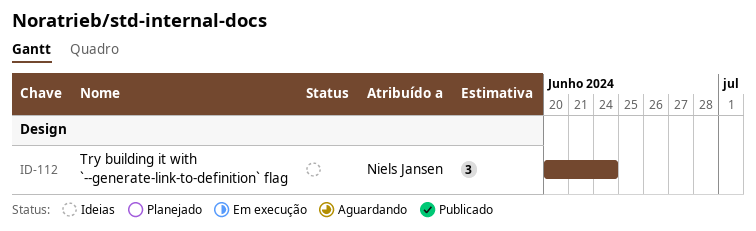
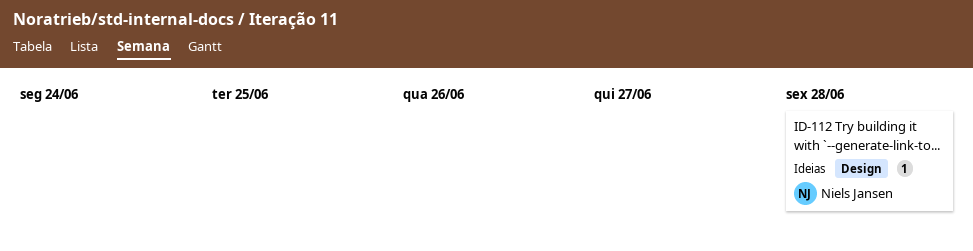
ID-112, estimate: 3 -> 1
ID-112, due: Jun 24 -> Jun 28

